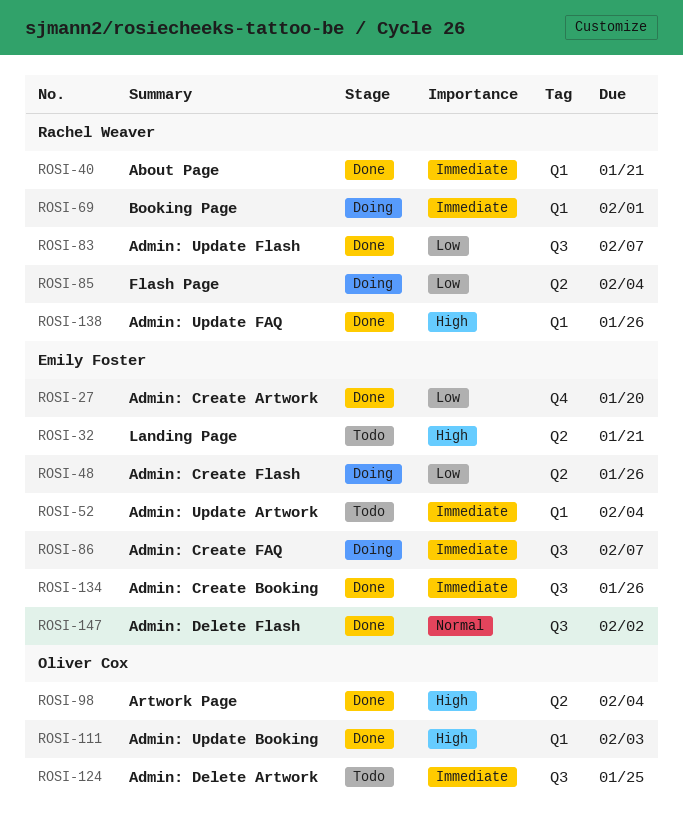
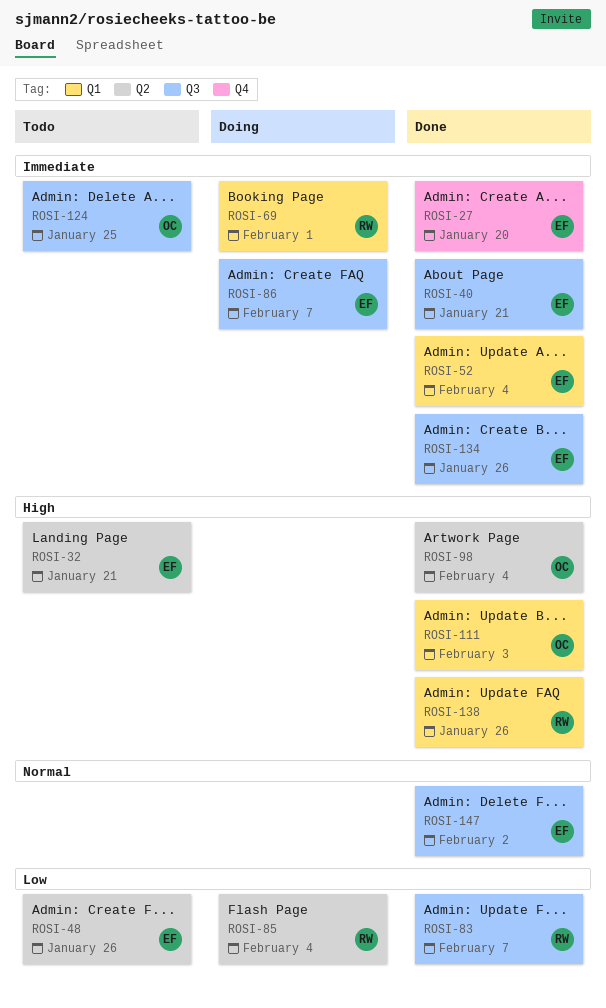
ROSI-27, priority: Low -> Immediate
ROSI-40, owner: Rachel Weaver -> Emily Foster
ROSI-40, label: Q1 -> Q3
ROSI-48, status: Doing -> Todo
ROSI-52, status: Todo -> Done

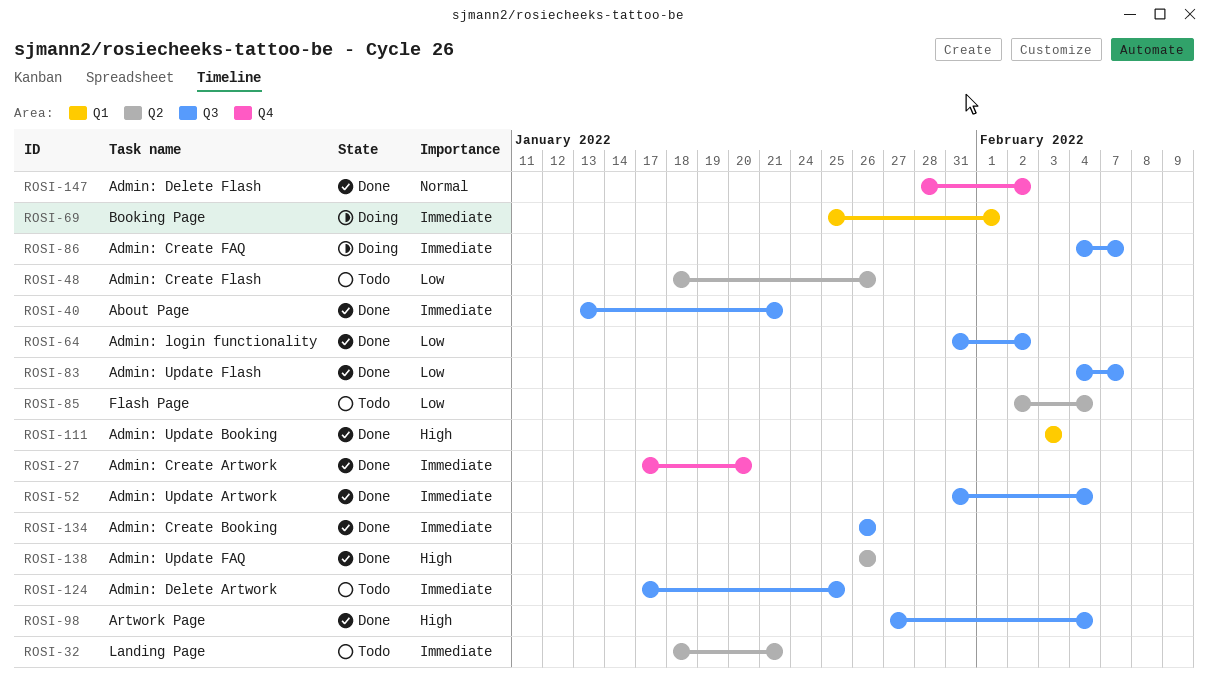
ROSI-32, priority: High -> Immediate
ROSI-52, label: Q1 -> Q3
ROSI-64: none -> present
ROSI-85, status: Doing -> Todo
ROSI-98, label: Q2 -> Q3
ROSI-138, label: Q1 -> Q2
ROSI-147, label: Q3 -> Q4

